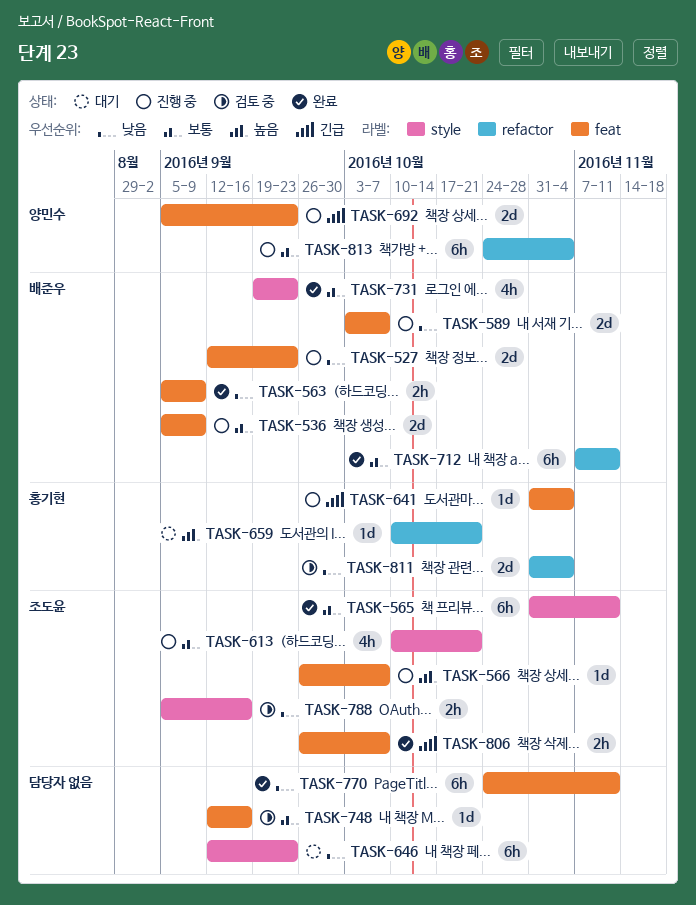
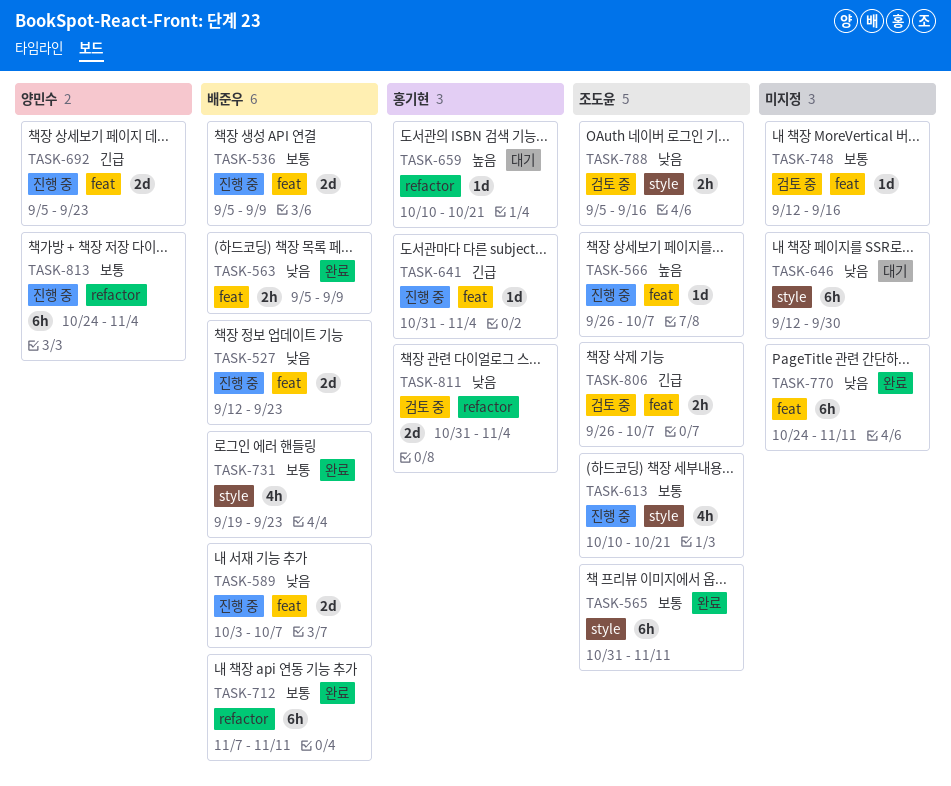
TASK-646, due: Sep 23 -> Sep 30
TASK-806, status: 완료 -> 검토 중

